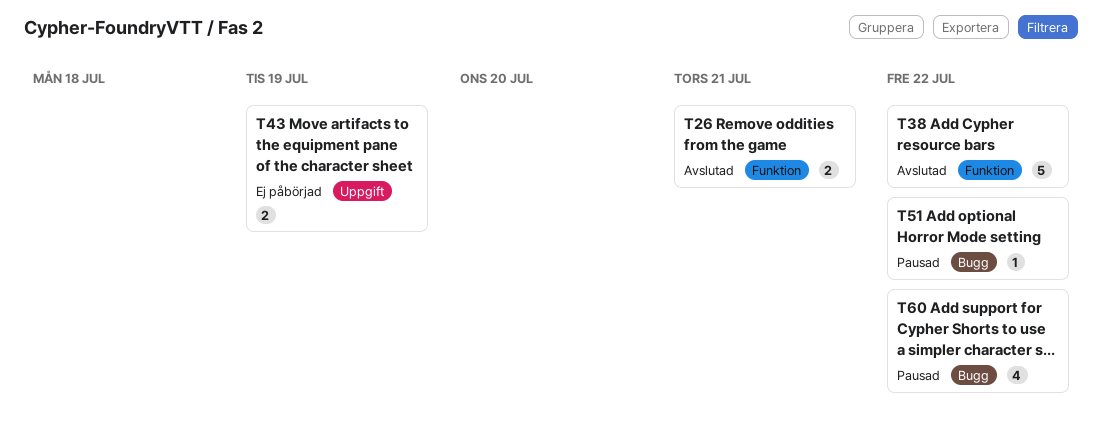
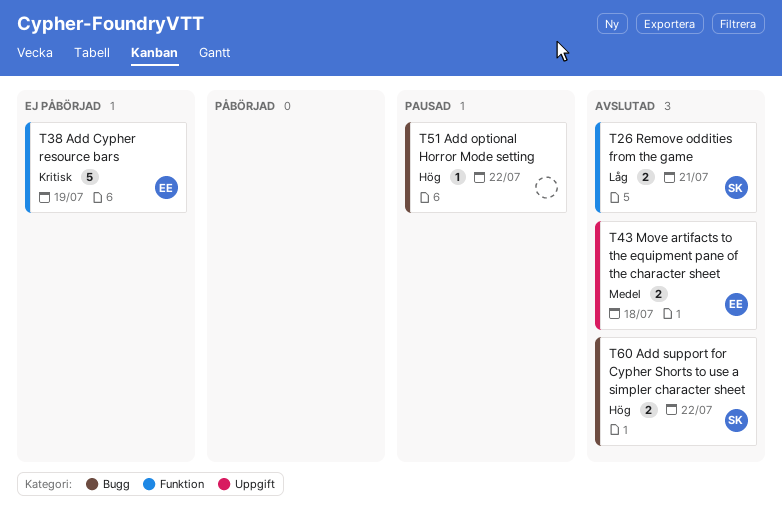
T38, status: Avslutad -> Ej påbörjad
T38, due: Jul 22 -> Jul 19
T43, status: Ej påbörjad -> Avslutad
T43, due: Jul 19 -> Jul 18
T60, status: Pausad -> Avslutad
T60, estimate: 4 -> 2

